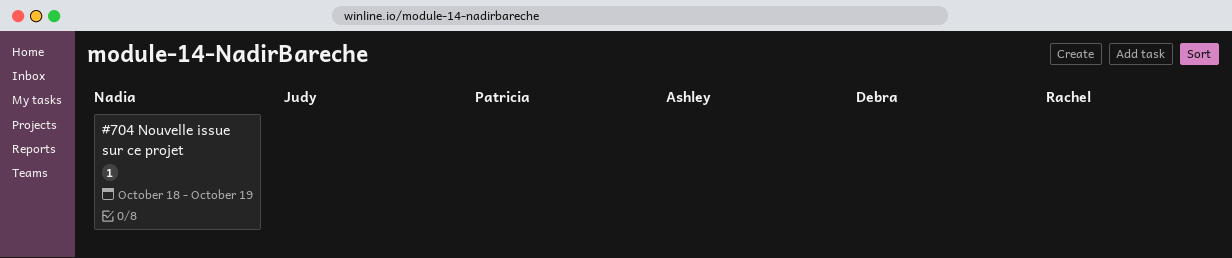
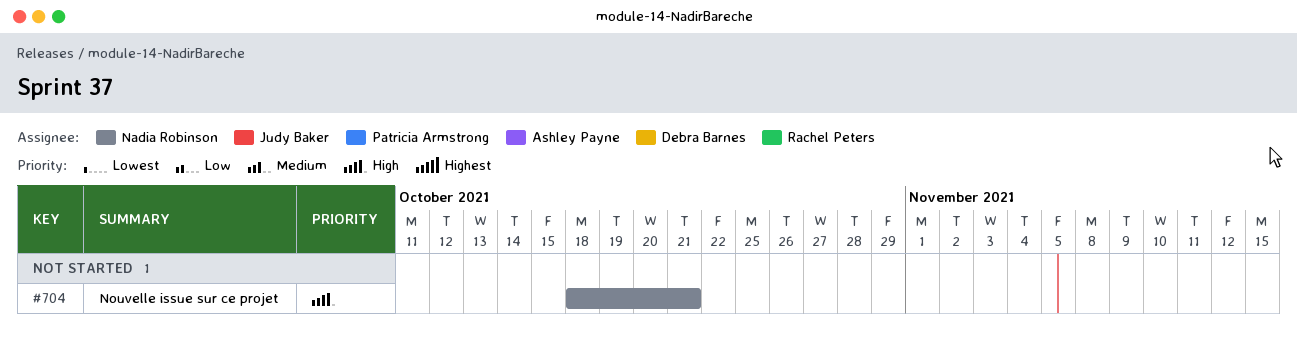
#704, due: Oct 19 -> Oct 21

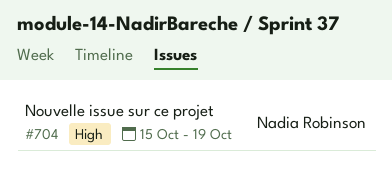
#704, start: Oct 18 -> Oct 15
#704, due: Oct 21 -> Oct 19

